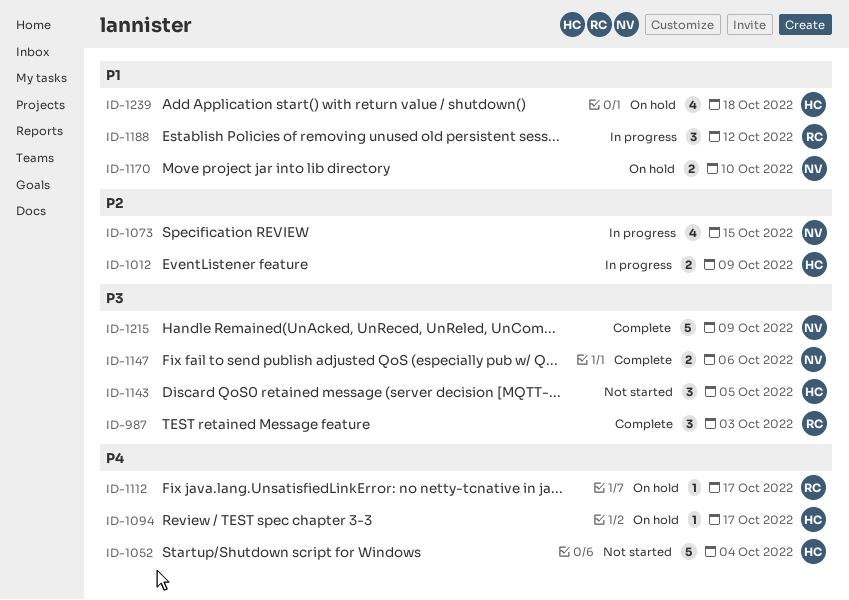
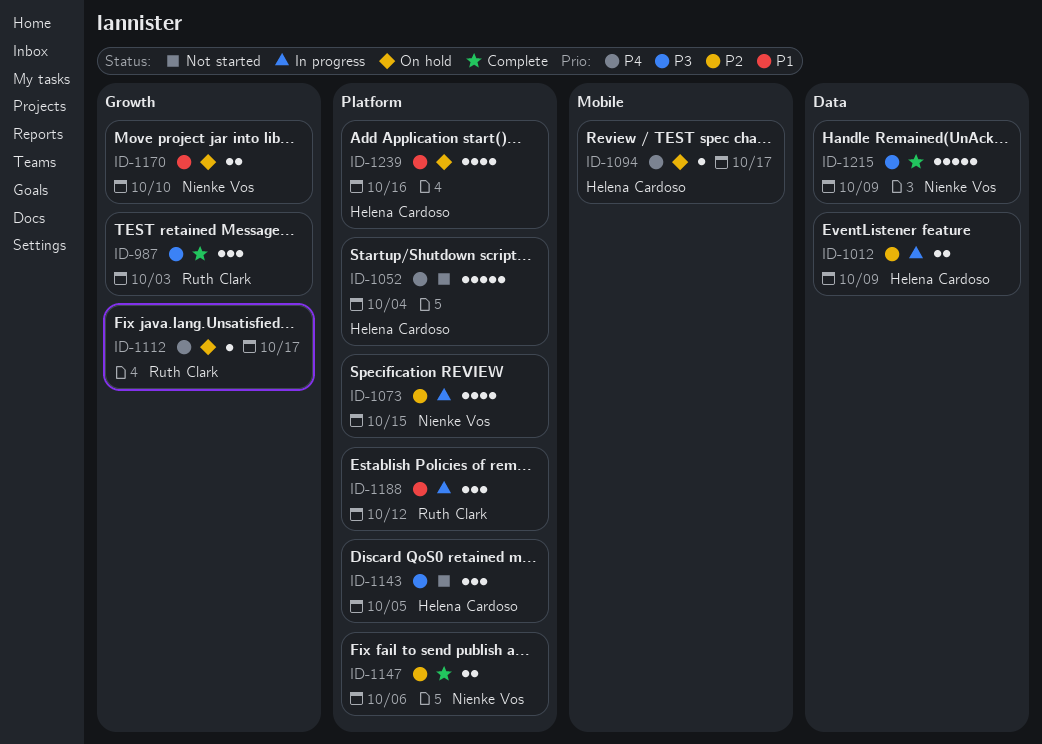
ID-1147, priority: P3 -> P2
ID-1239, due: Oct 18 -> Oct 16

